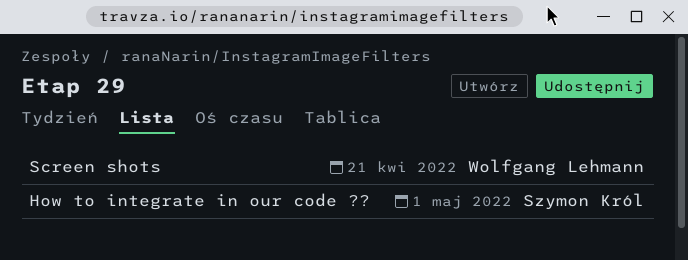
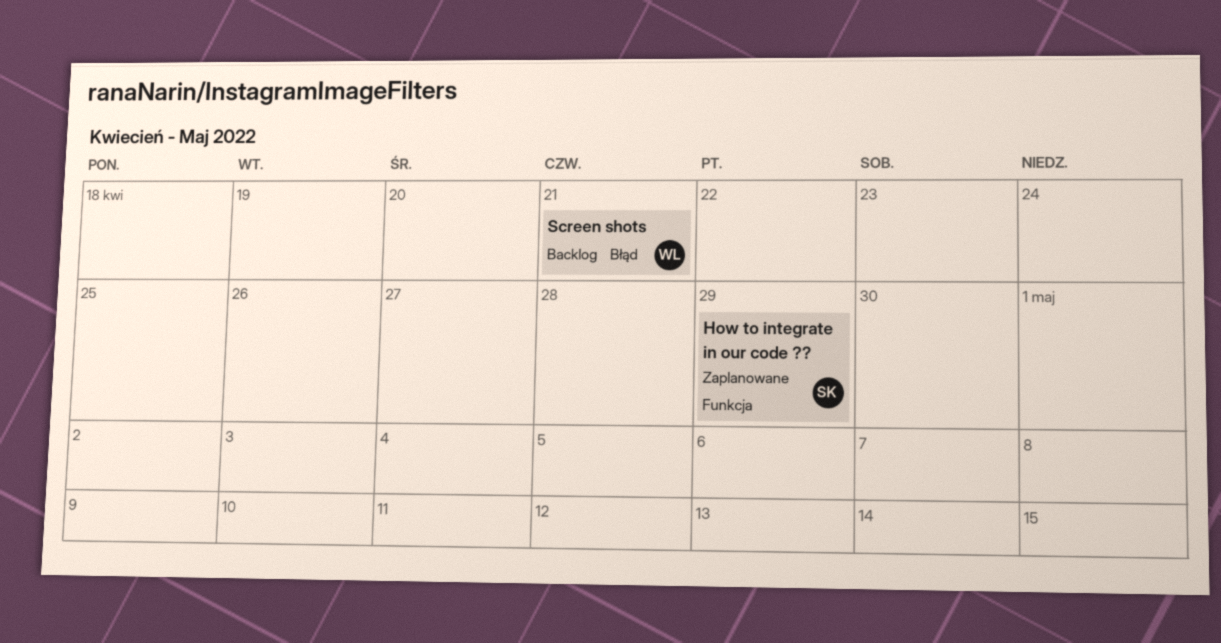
How to integrate in our code ??, due: May 1 -> Apr 29

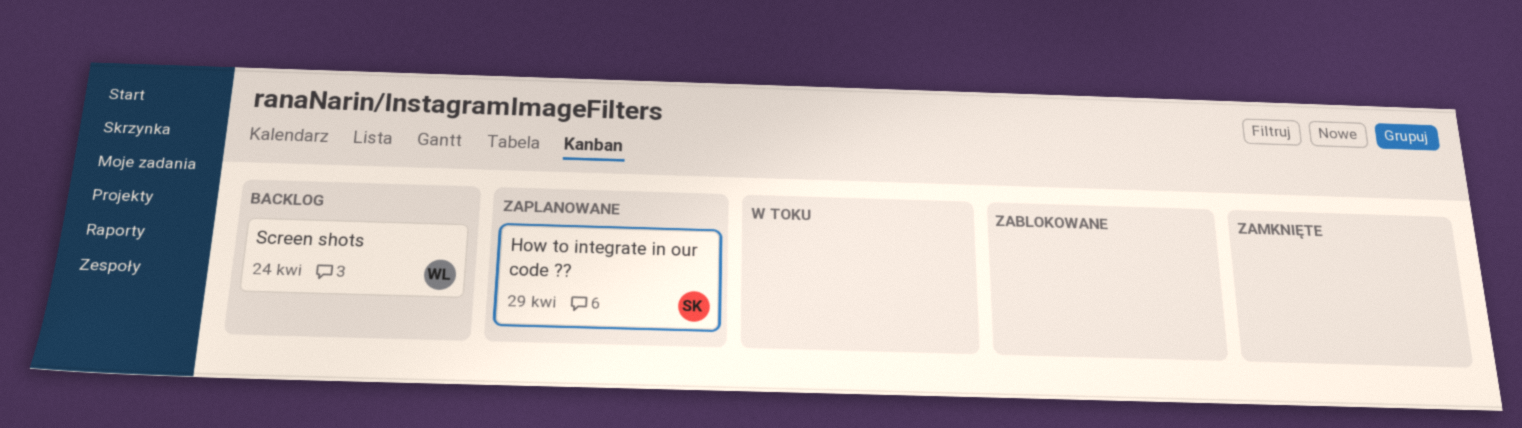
Screen shots, due: Apr 21 -> Apr 24

